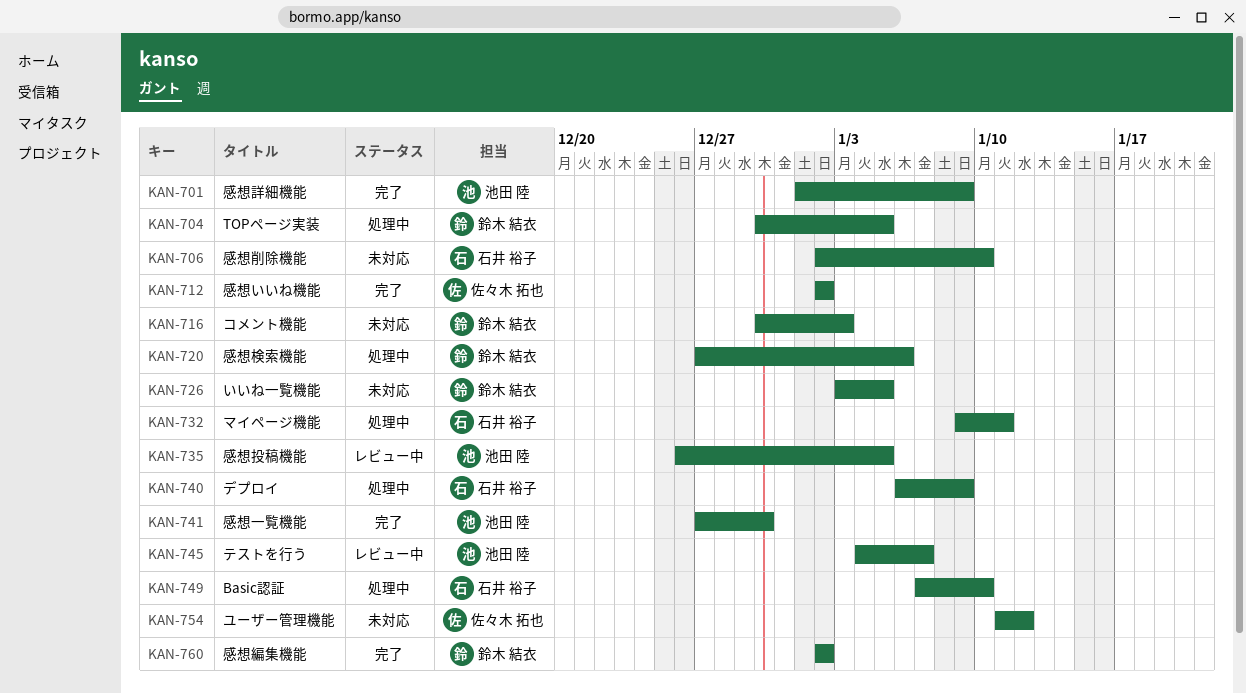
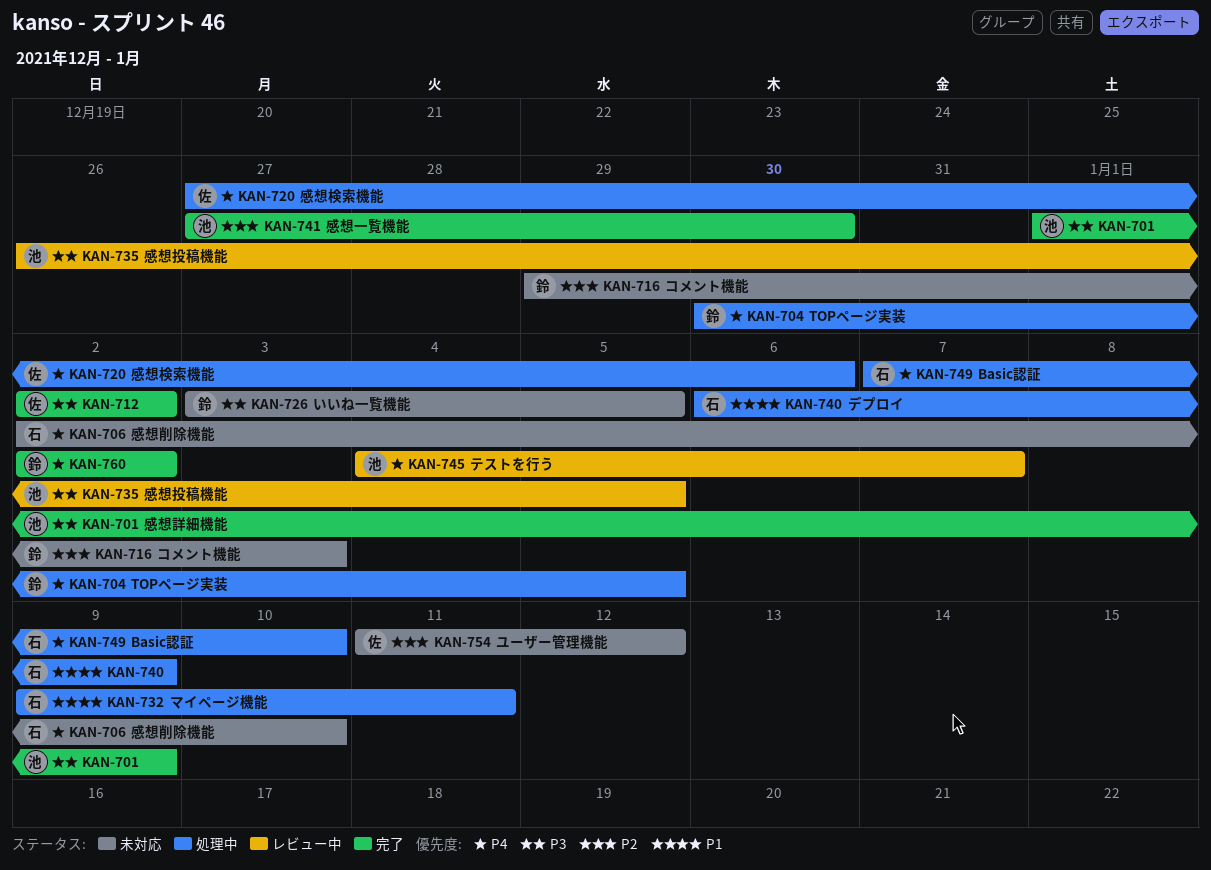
KAN-716, start: Dec 30 -> Dec 29
KAN-720, owner: 鈴木 結衣 -> 佐々木 拓也

